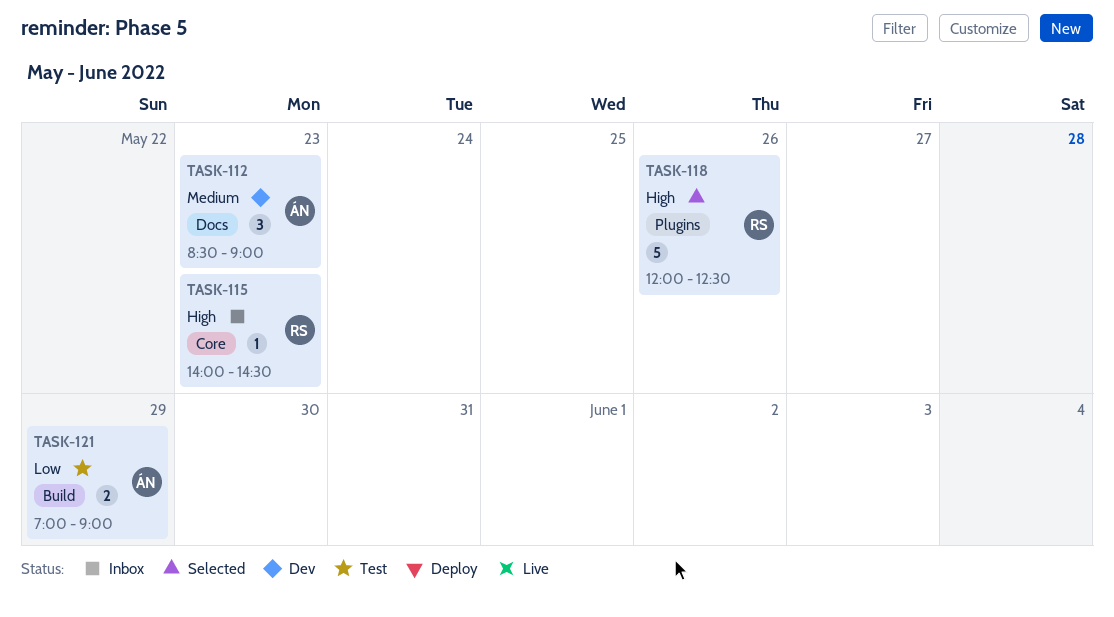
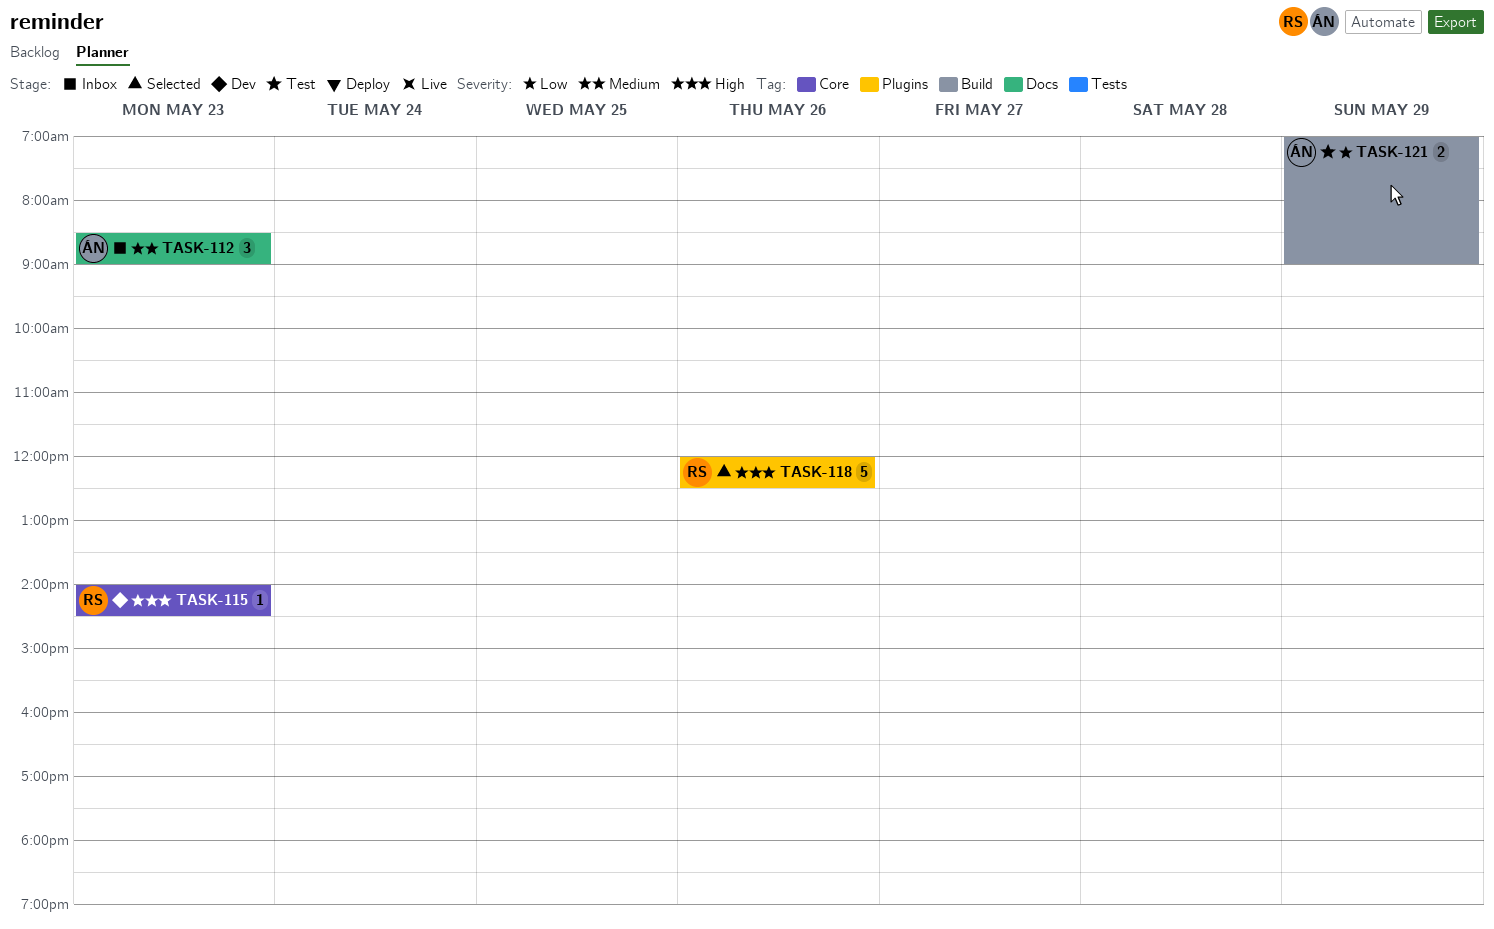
TASK-112, status: Dev -> Inbox
TASK-115, status: Inbox -> Dev

